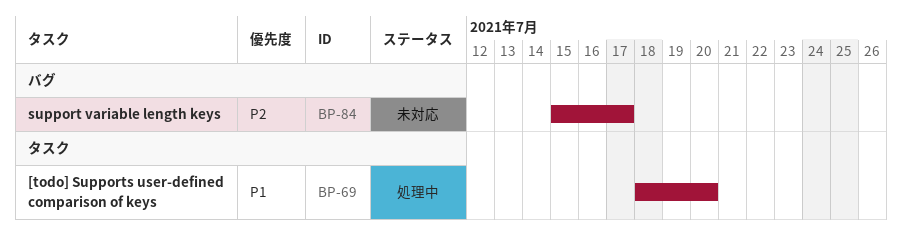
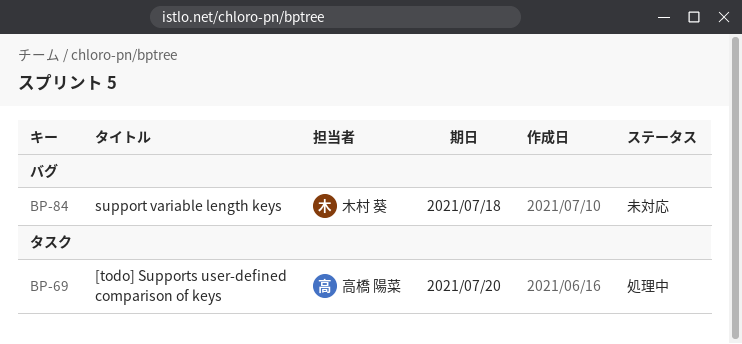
BP-84, due: Jul 17 -> Jul 18

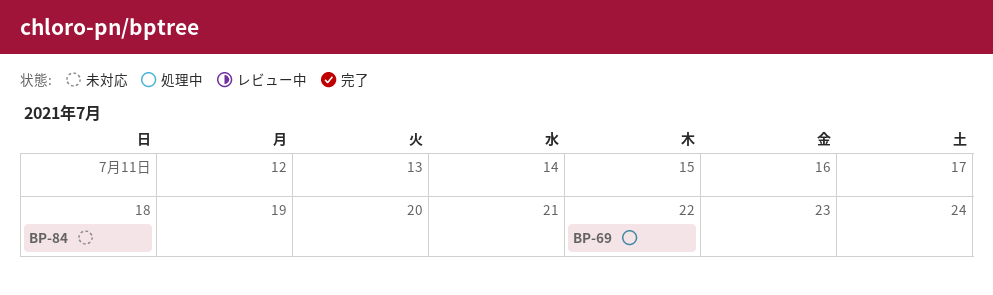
BP-69, due: Jul 20 -> Jul 22

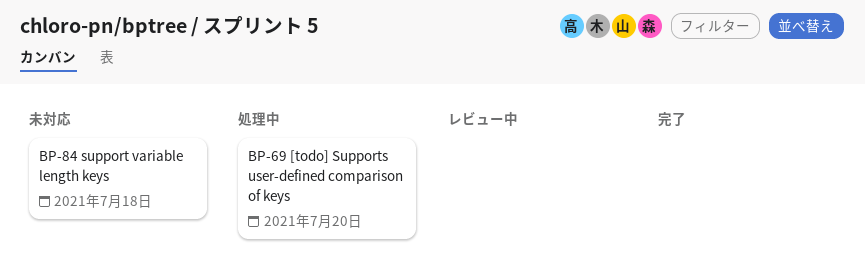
BP-69, due: Jul 22 -> Jul 20

